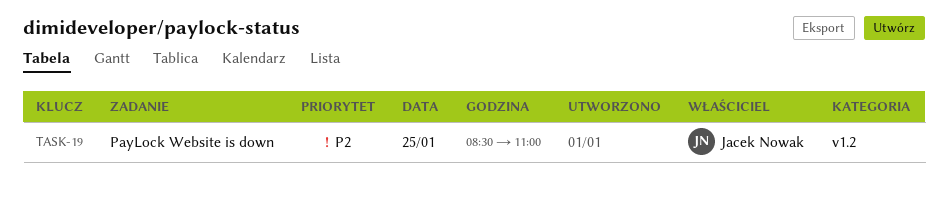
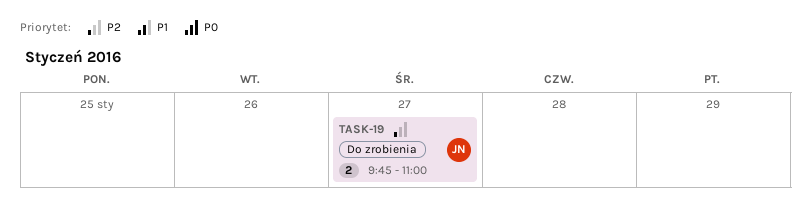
TASK-19, day: Jan 25 -> Jan 27
TASK-19, begins: 08:30 -> 09:45

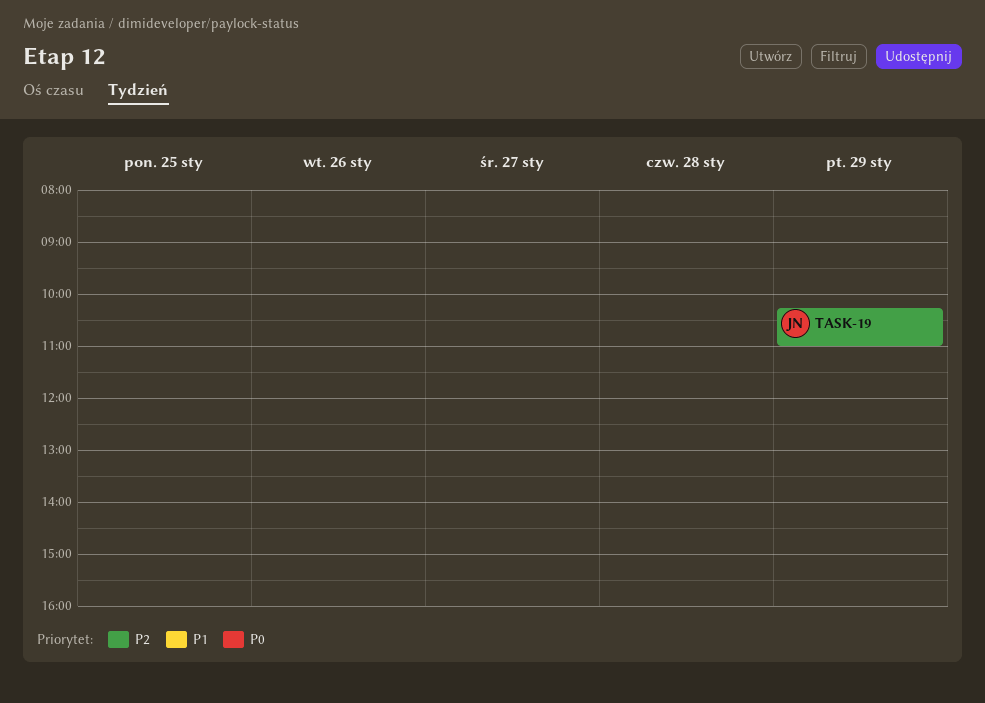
TASK-19, day: Jan 27 -> Jan 29
TASK-19, begins: 09:45 -> 10:15

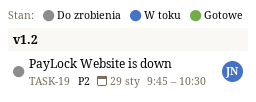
TASK-19, begins: 10:15 -> 09:45
TASK-19, ends: 11:00 -> 10:30

